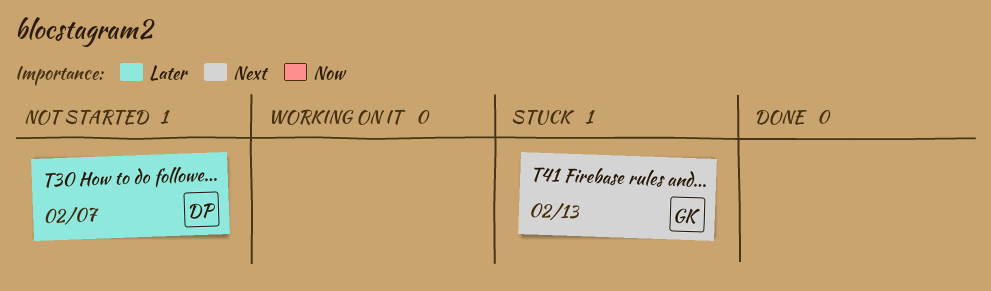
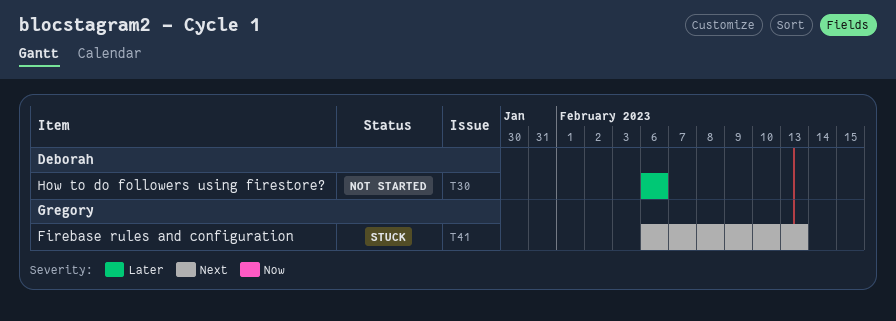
T30, due: Feb 7 -> Feb 6

